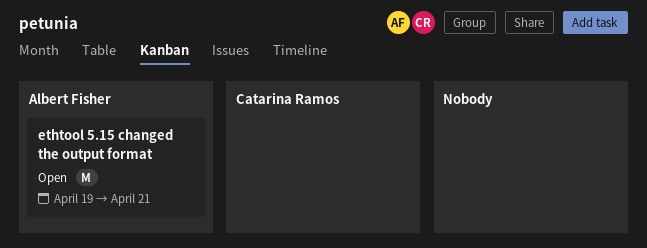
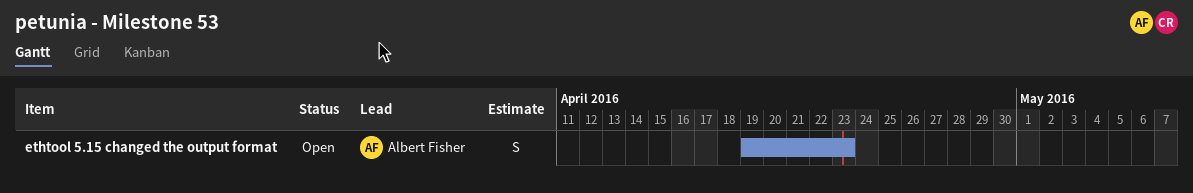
ethtool 5.15 changed the output format, estimate: M -> S
ethtool 5.15 changed the output format, due: Apr 21 -> Apr 23

